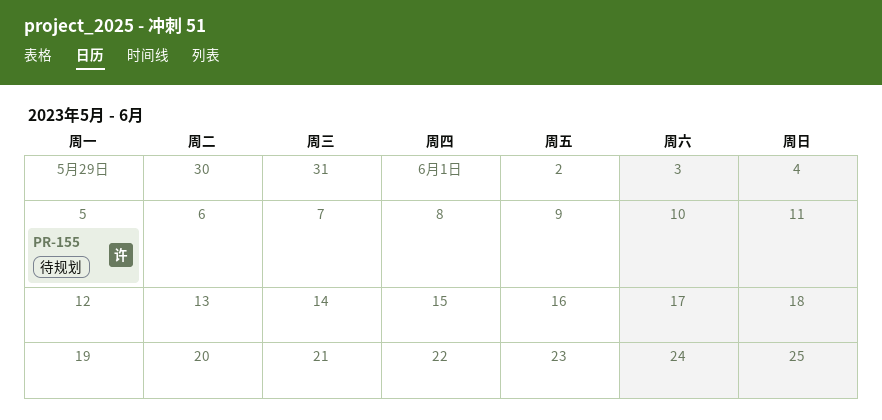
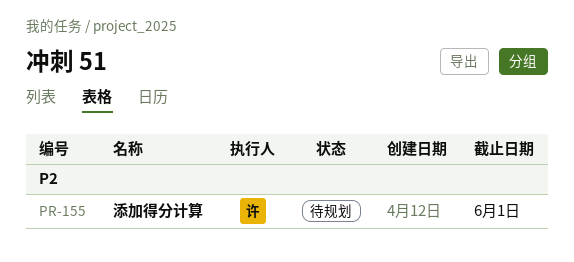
PR-155, due: Jun 5 -> Jun 1

